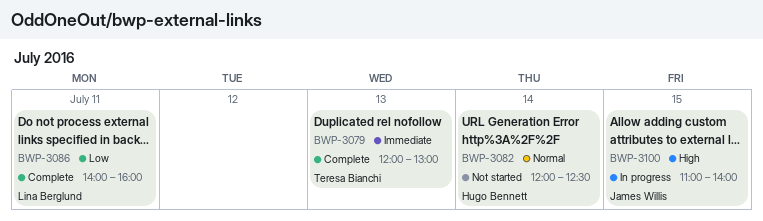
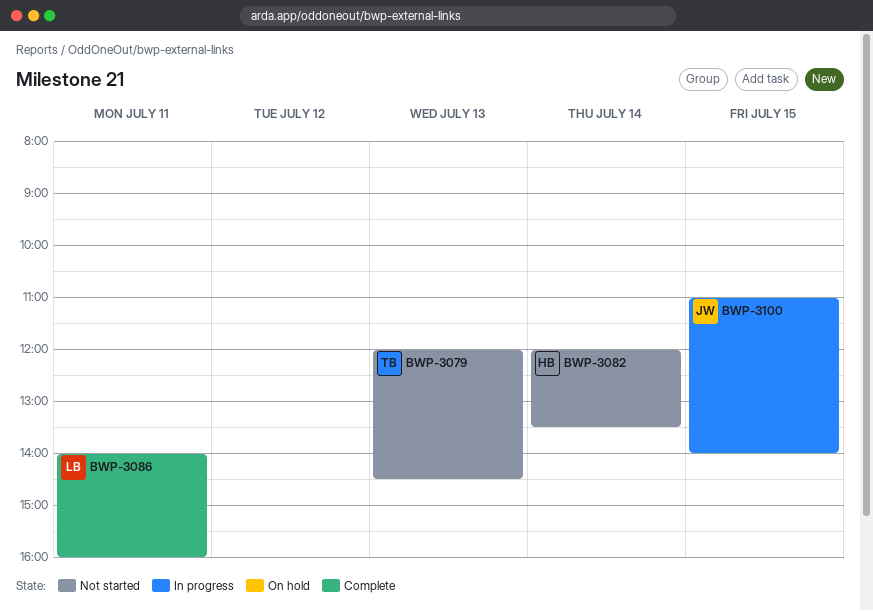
BWP-3079, status: Complete -> Not started
BWP-3079, ends: 13:00 -> 14:30
BWP-3082, ends: 12:30 -> 13:30

